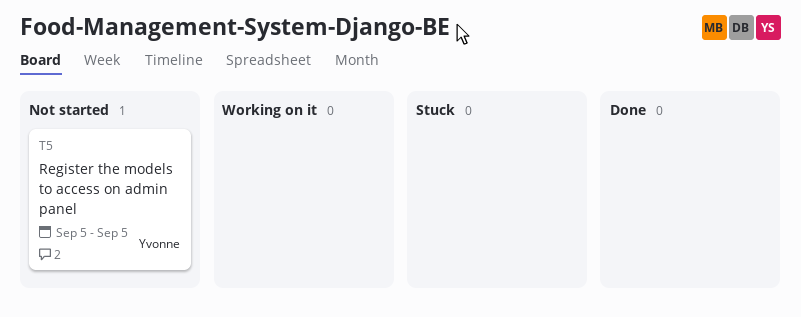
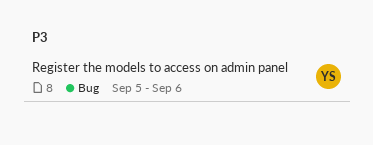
Register the models to access on admin panel, due: Sep 5 -> Sep 6

